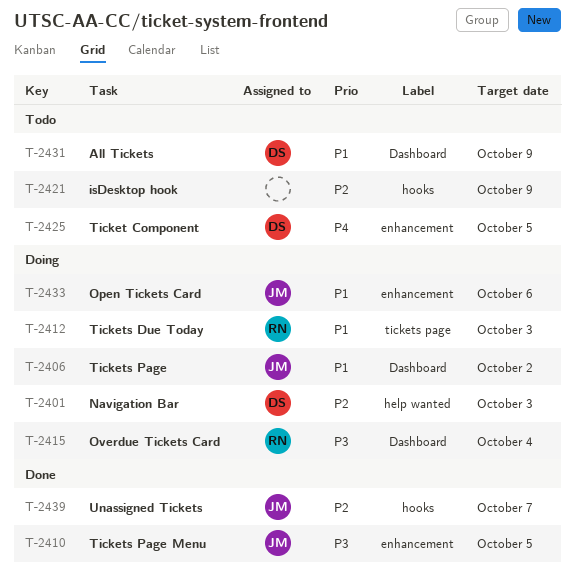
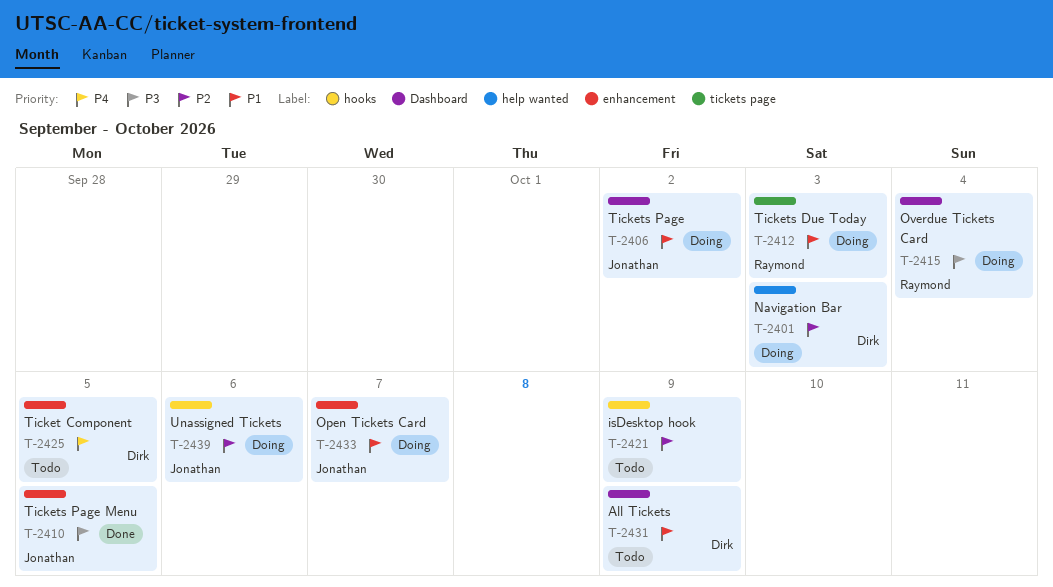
T-2433, due: Oct 6 -> Oct 7
T-2439, status: Done -> Doing
T-2439, due: Oct 7 -> Oct 6

